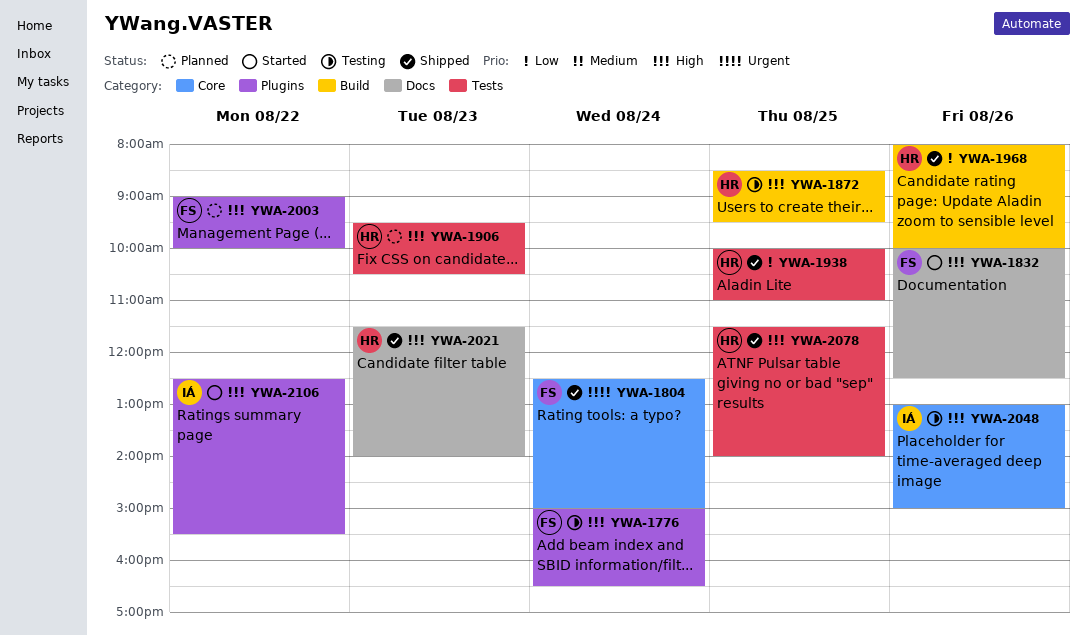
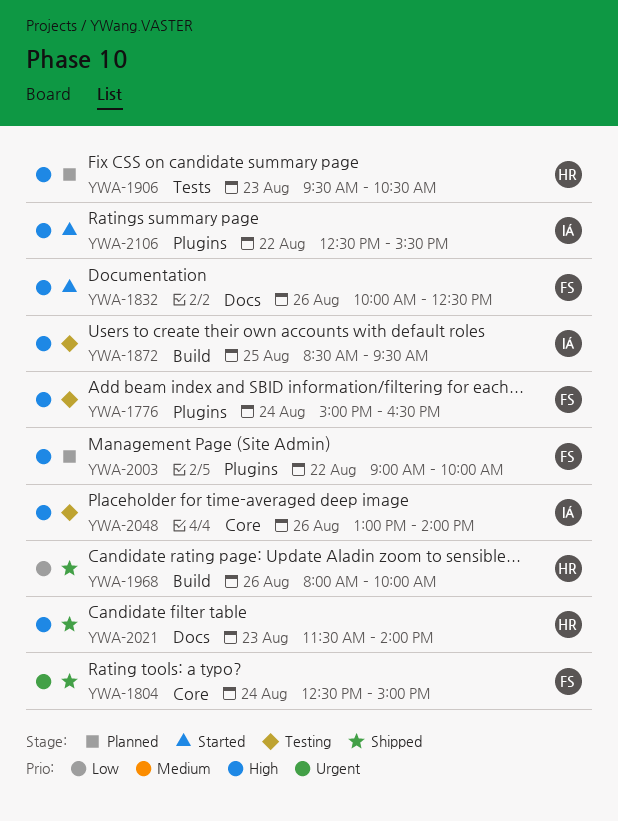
YWA-1872, owner: HR -> IÁ
YWA-1938: present -> none
YWA-2048, ends: 15:00 -> 14:00
YWA-2078: present -> none

